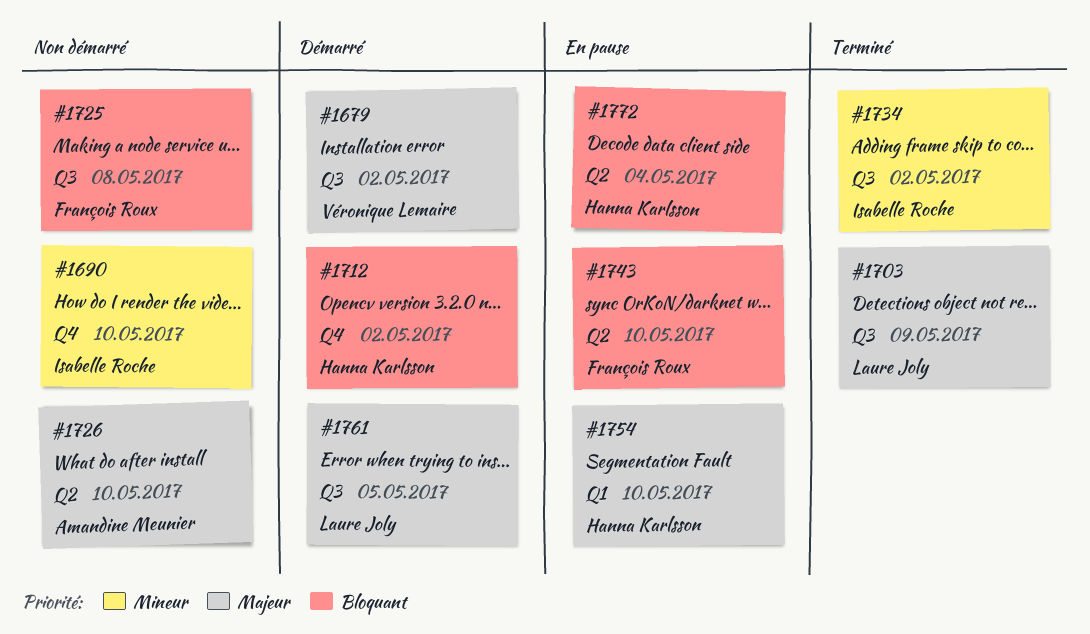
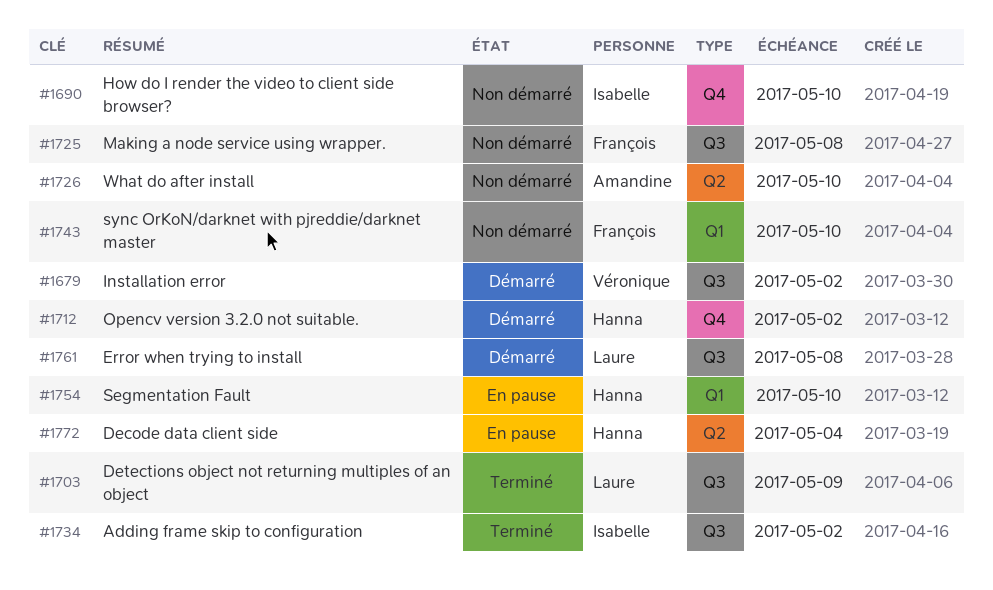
#1743, status: En pause -> Non démarré
#1743, label: Q2 -> Q1
#1761, due: May 5 -> May 8

